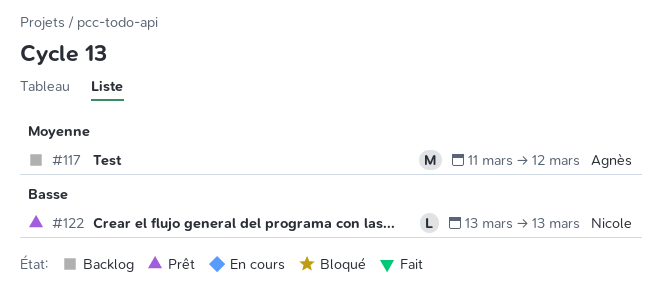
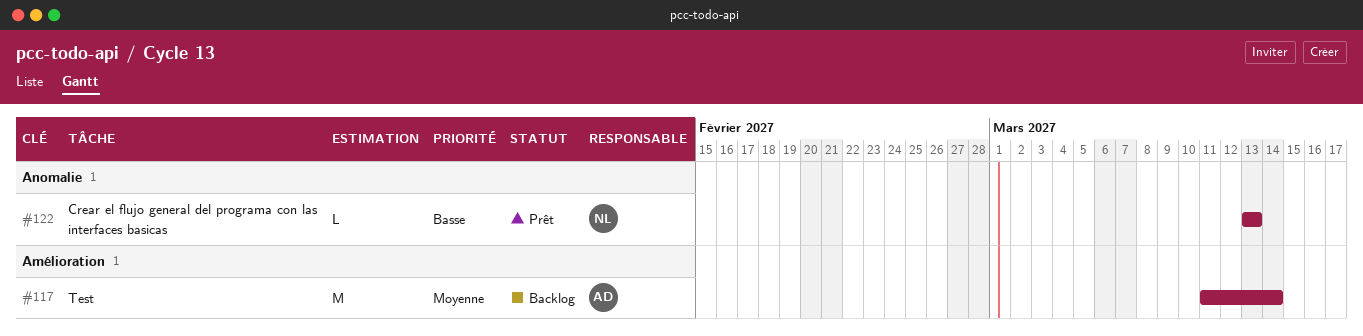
#117, due: Mar 12 -> Mar 14

